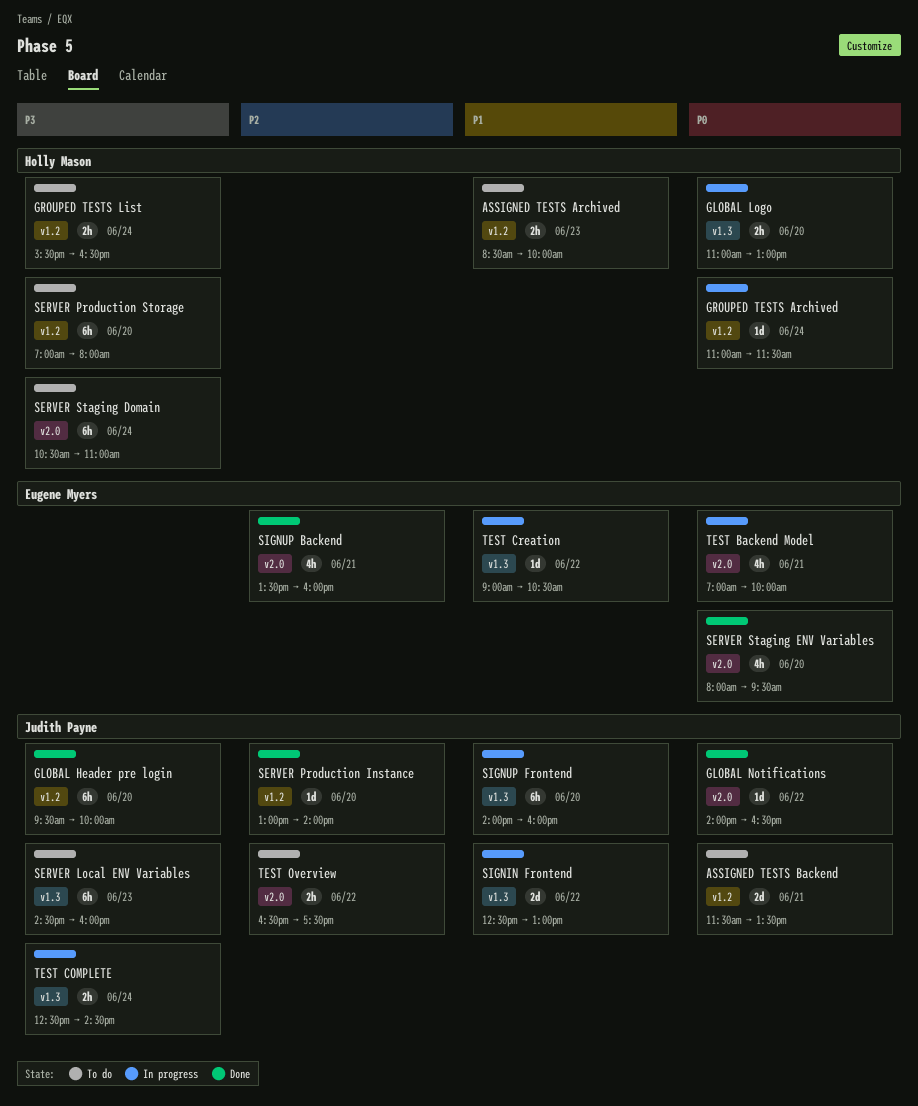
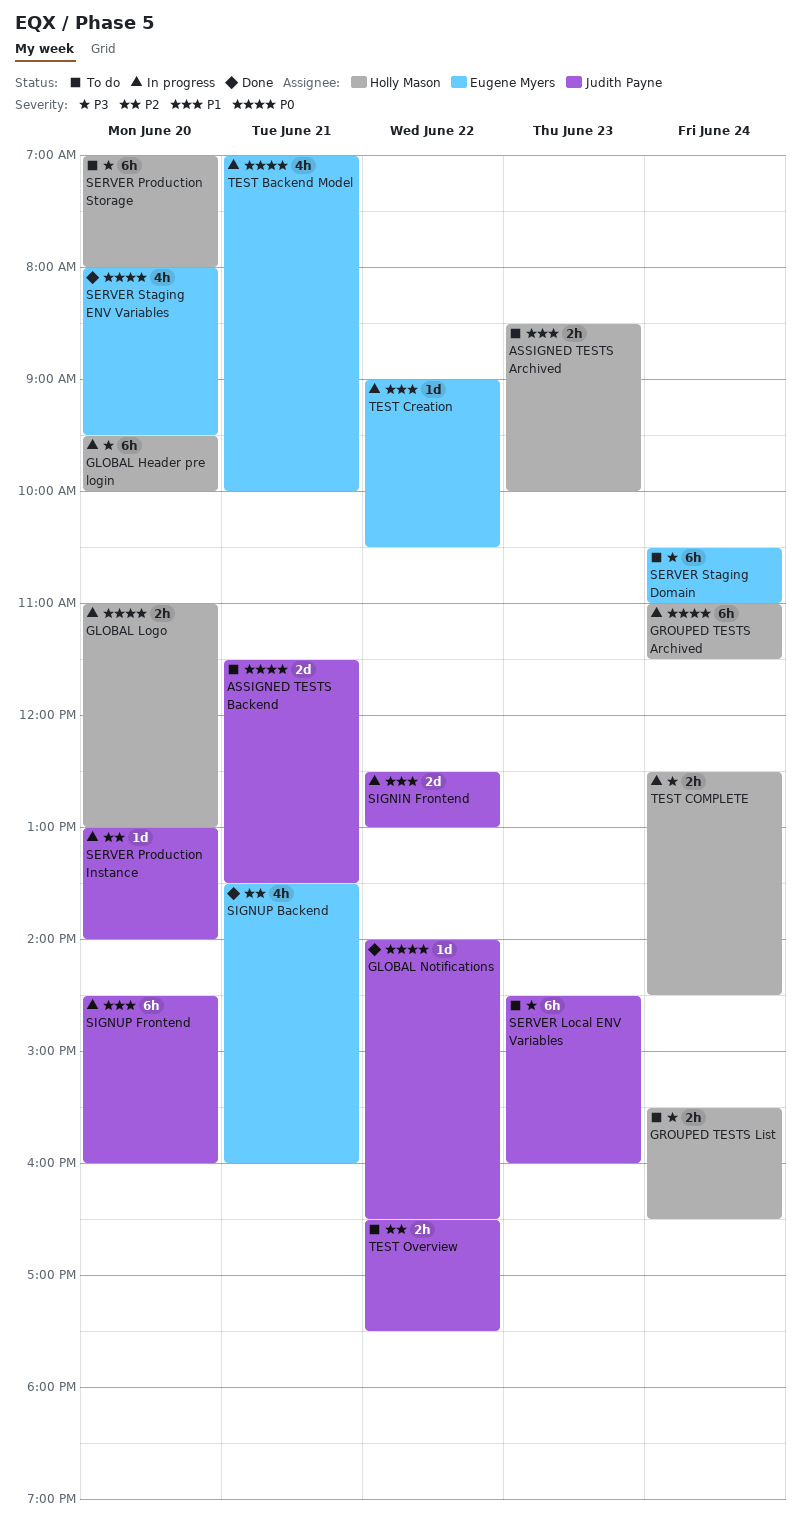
GLOBAL Header pre login, status: Done -> In progress
GLOBAL Header pre login, owner: Judith Payne -> Holly Mason
GROUPED TESTS Archived, estimate: 1d -> 6h
SERVER Production Instance, status: Done -> In progress
SERVER Staging Domain, owner: Holly Mason -> Eugene Myers
SIGNUP Frontend, begins: 14:00 -> 14:30
TEST COMPLETE, owner: Judith Payne -> Holly Mason

